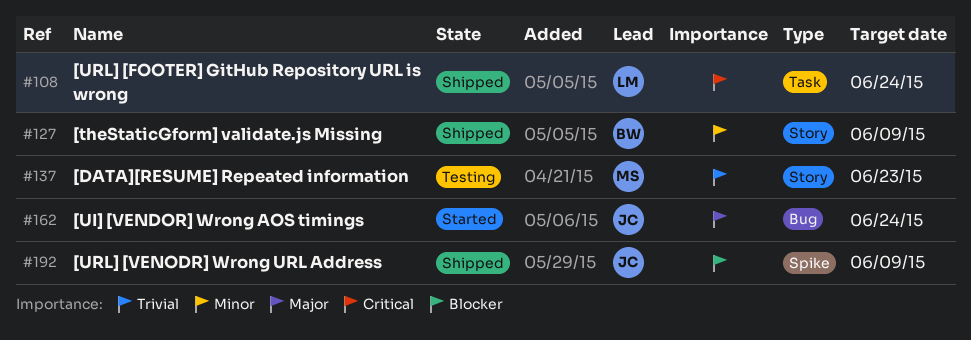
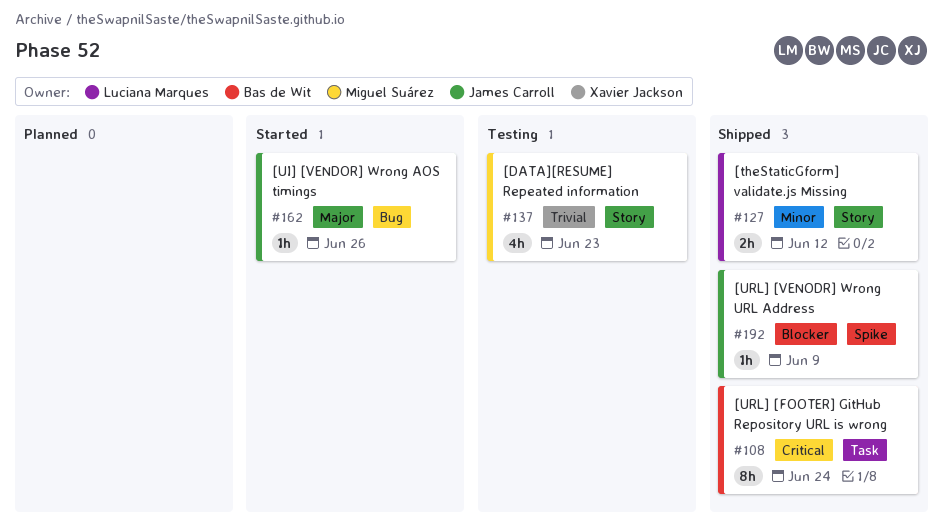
#108, owner: Luciana Marques -> Bas de Wit
#127, owner: Bas de Wit -> Luciana Marques
#127, due: Jun 9 -> Jun 12
#162, due: Jun 24 -> Jun 26

